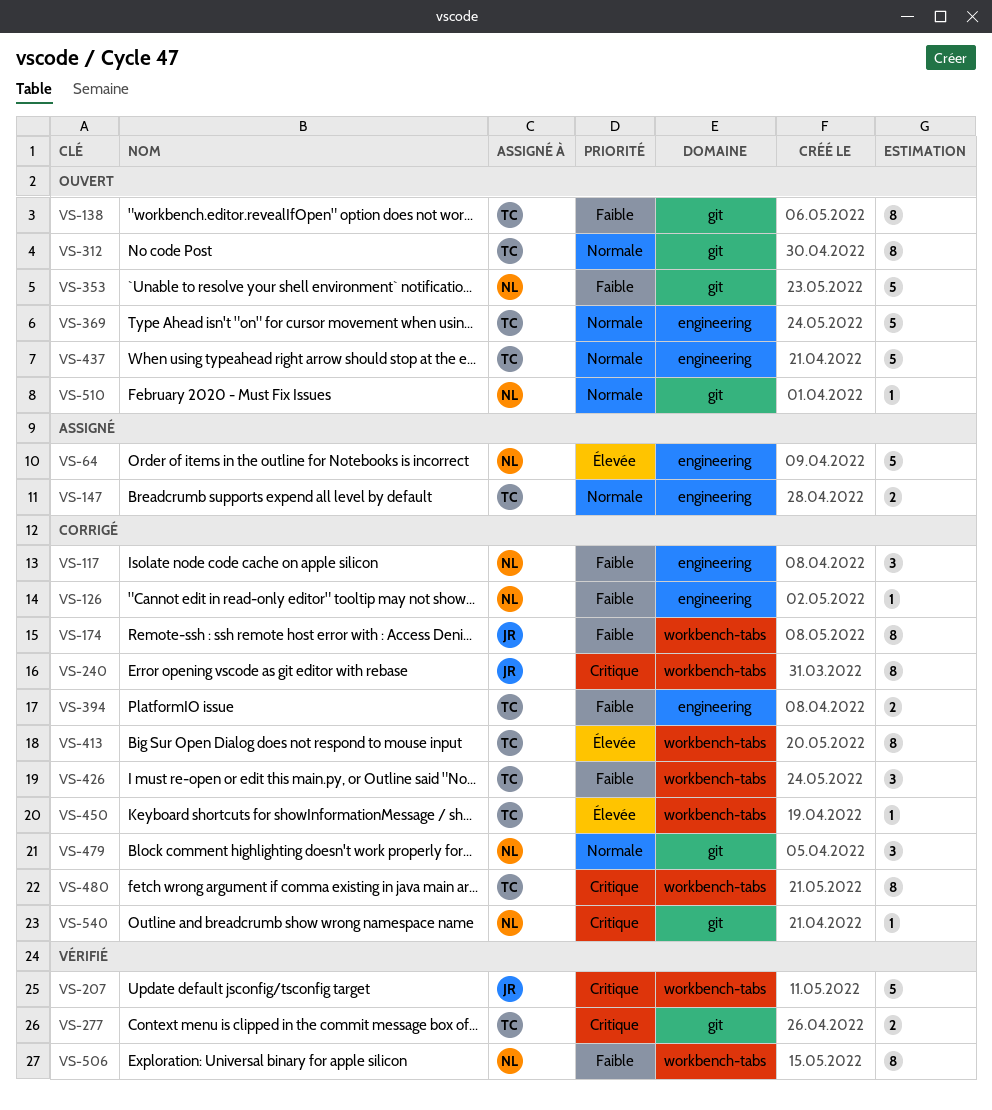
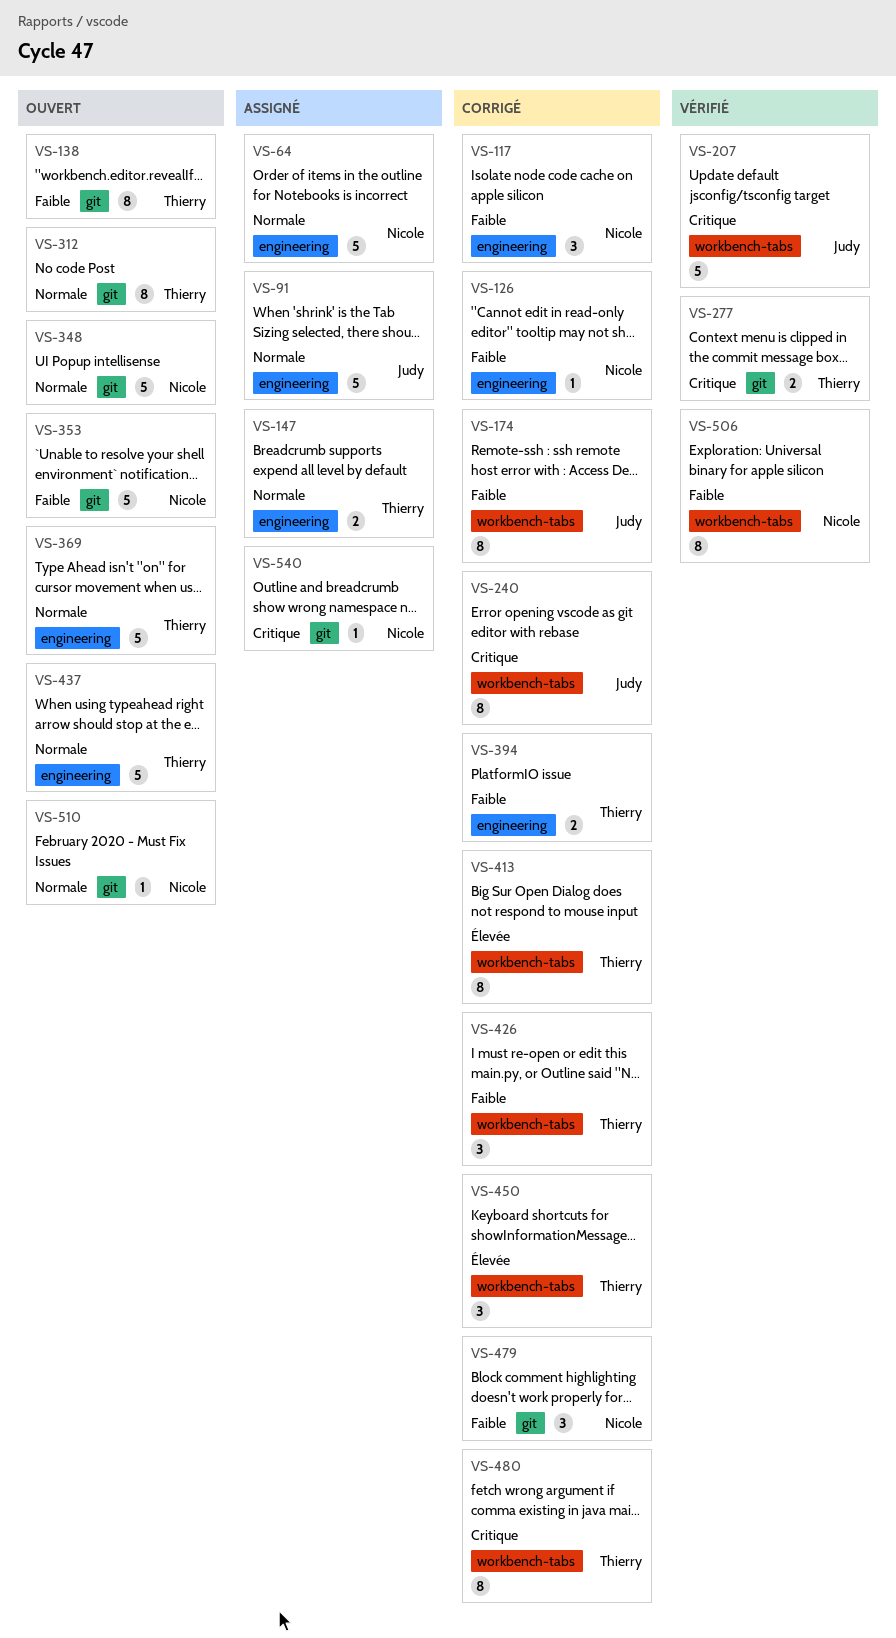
VS-64, priority: Élevée -> Normale
VS-91: none -> present
VS-348: none -> present
VS-450, estimate: 1 -> 3
VS-479, priority: Normale -> Faible
VS-540, status: Corrigé -> Assigné

